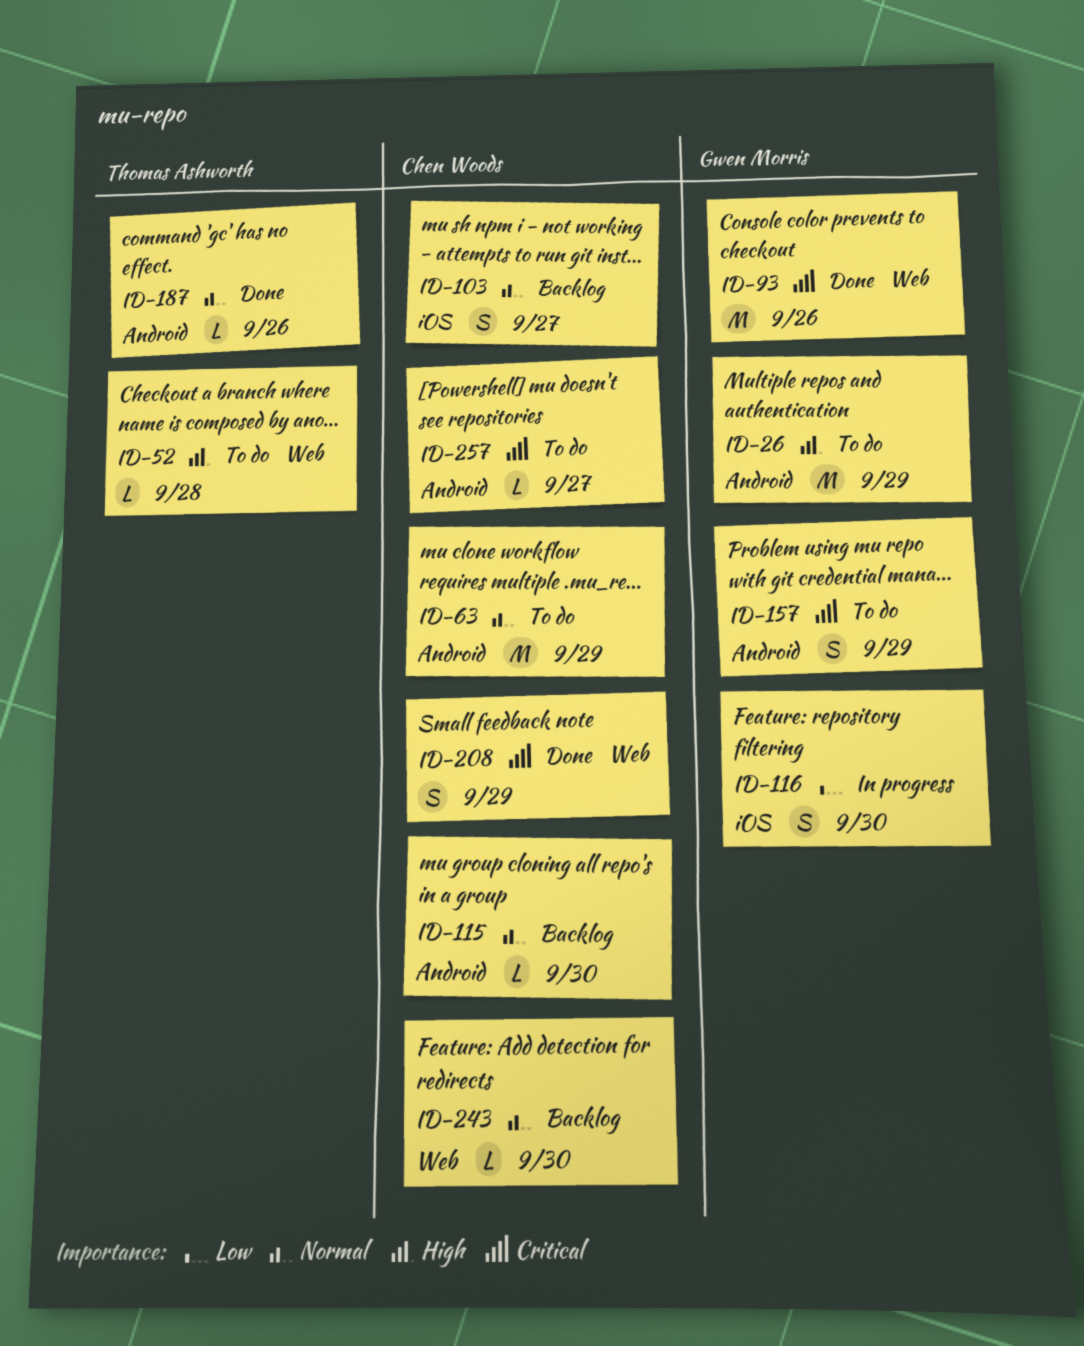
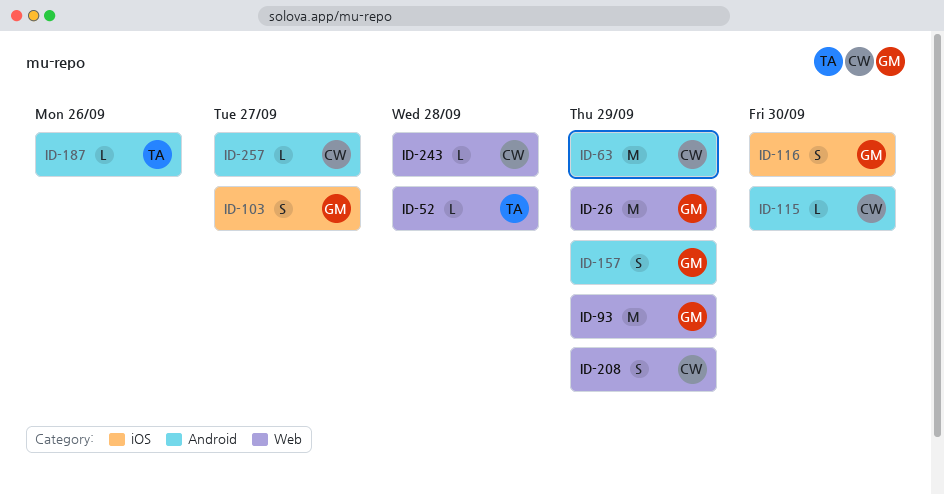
ID-26, label: Android -> Web
ID-93, due: Sep 26 -> Sep 29
ID-103, owner: Chen Woods -> Gwen Morris
ID-243, due: Sep 30 -> Sep 28

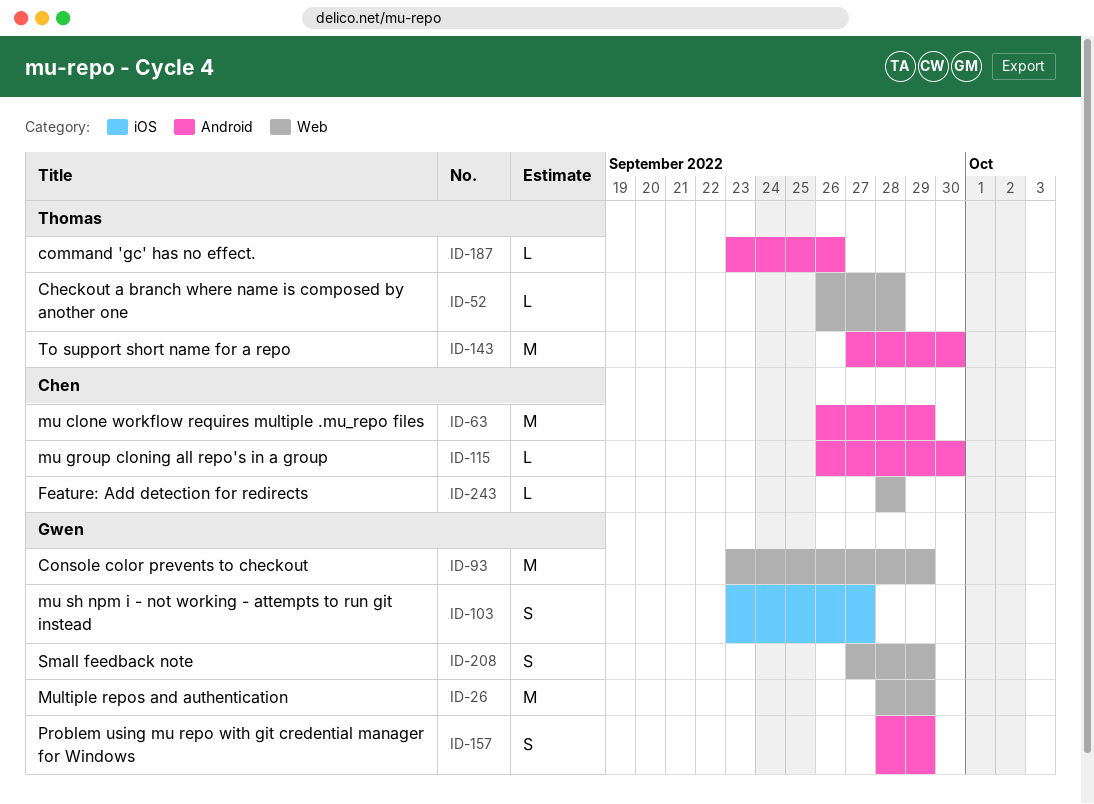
ID-116: present -> none
ID-143: none -> present
ID-208, owner: Chen -> Gwen
ID-257: present -> none

